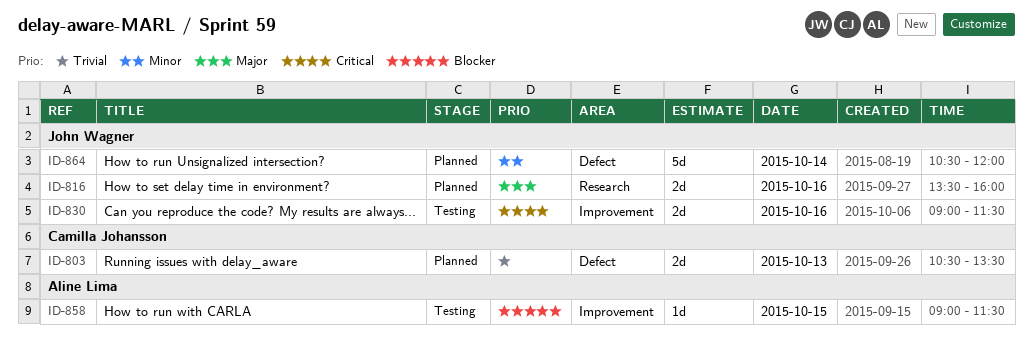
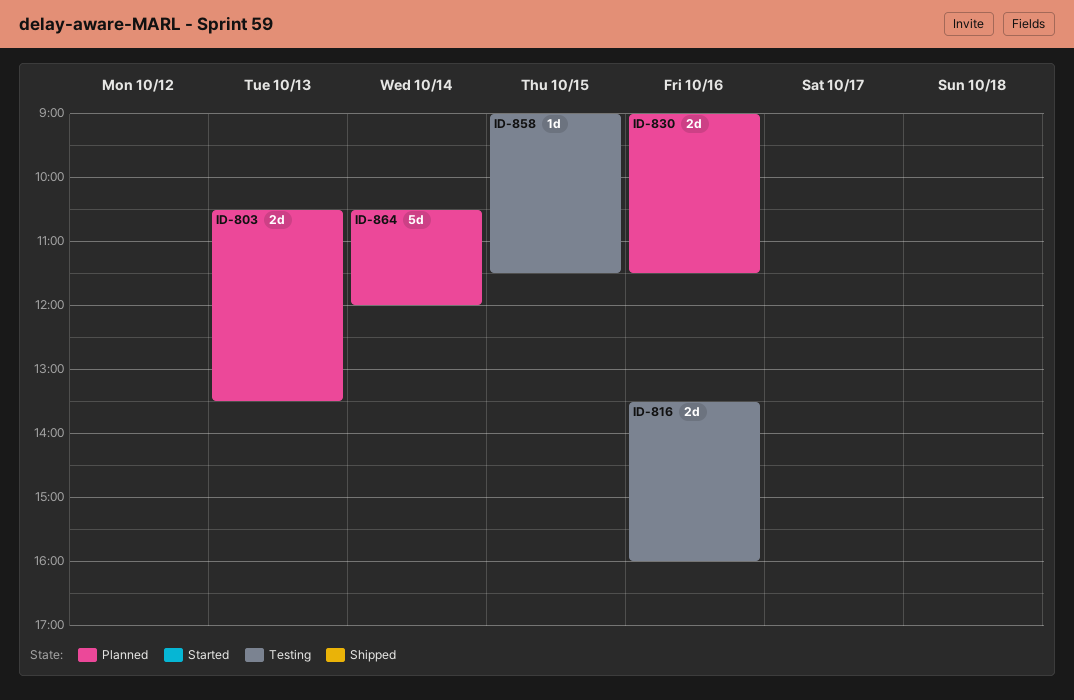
ID-816, status: Planned -> Testing
ID-830, status: Testing -> Planned

